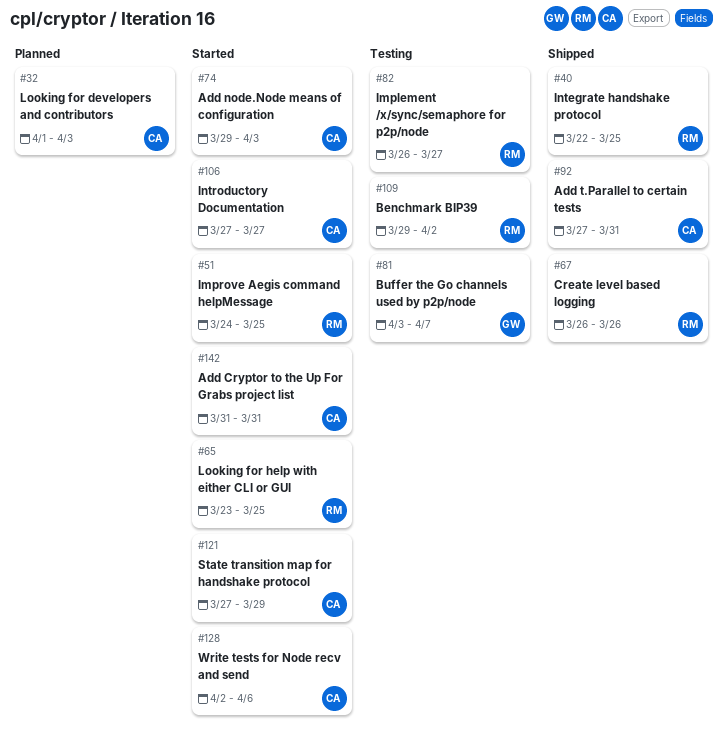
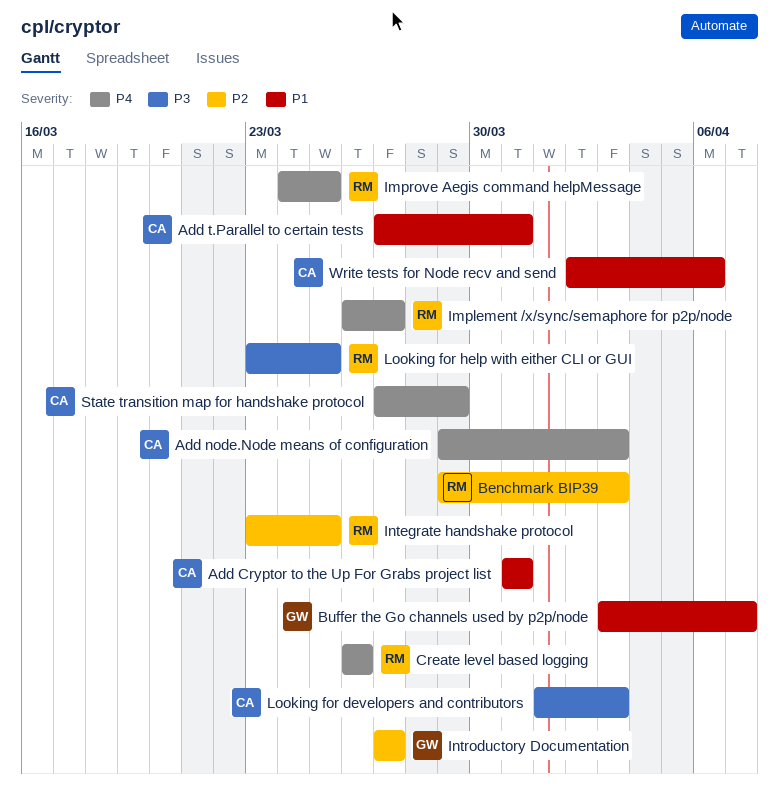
Benchmark BIP39, due: Apr 2 -> Apr 3
Integrate handshake protocol, start: Mar 22 -> Mar 23
Introductory Documentation, owner: CA -> GW

